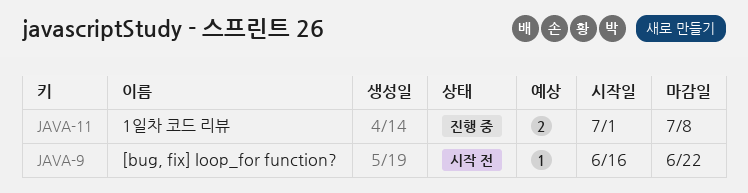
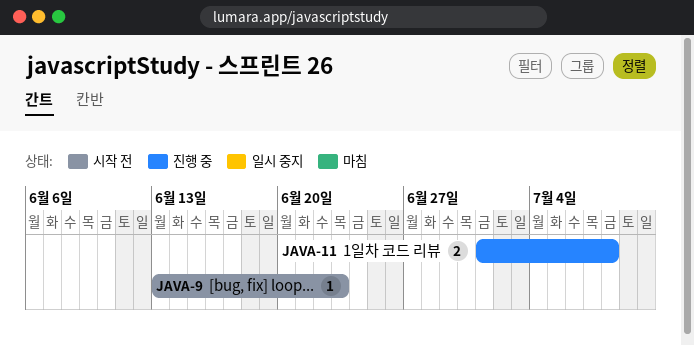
JAVA-9, start: Jun 16 -> Jun 13
JAVA-9, due: Jun 22 -> Jun 23

